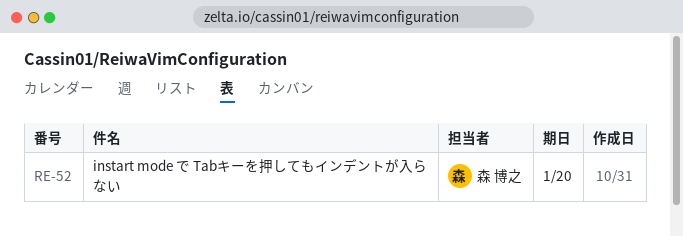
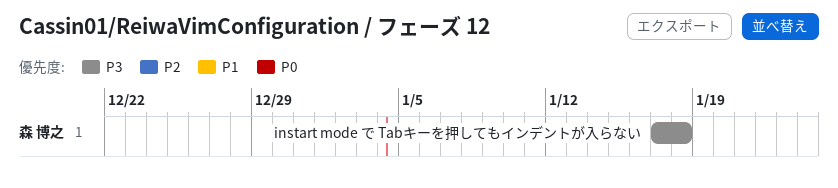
instart mode で Tabキーを押してもインデントが入らない, due: Jan 20 -> Jan 18

